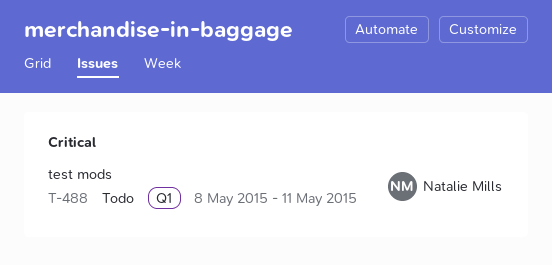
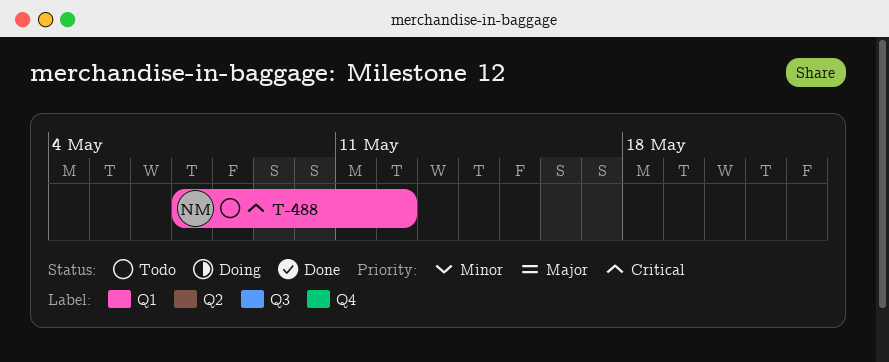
T-488, start: May 8 -> May 7
T-488, due: May 11 -> May 12

